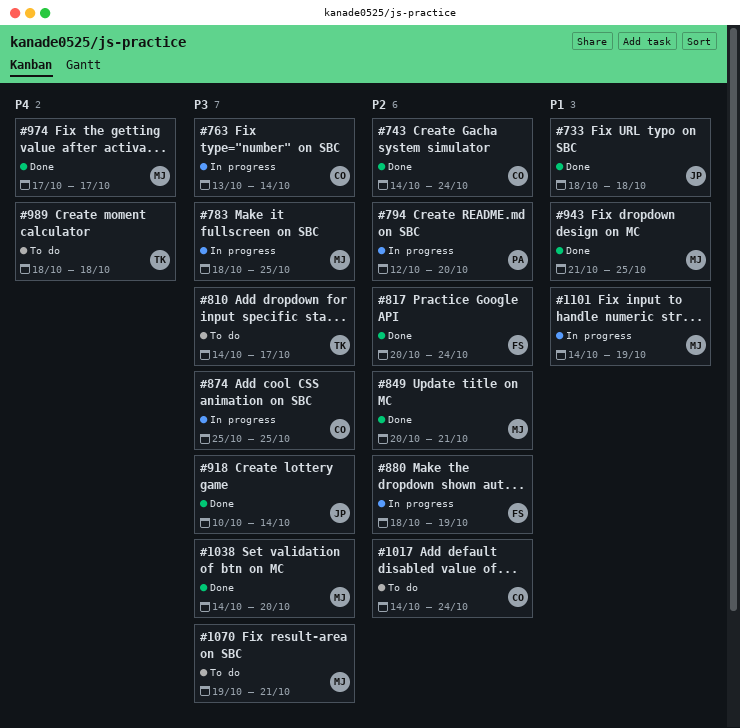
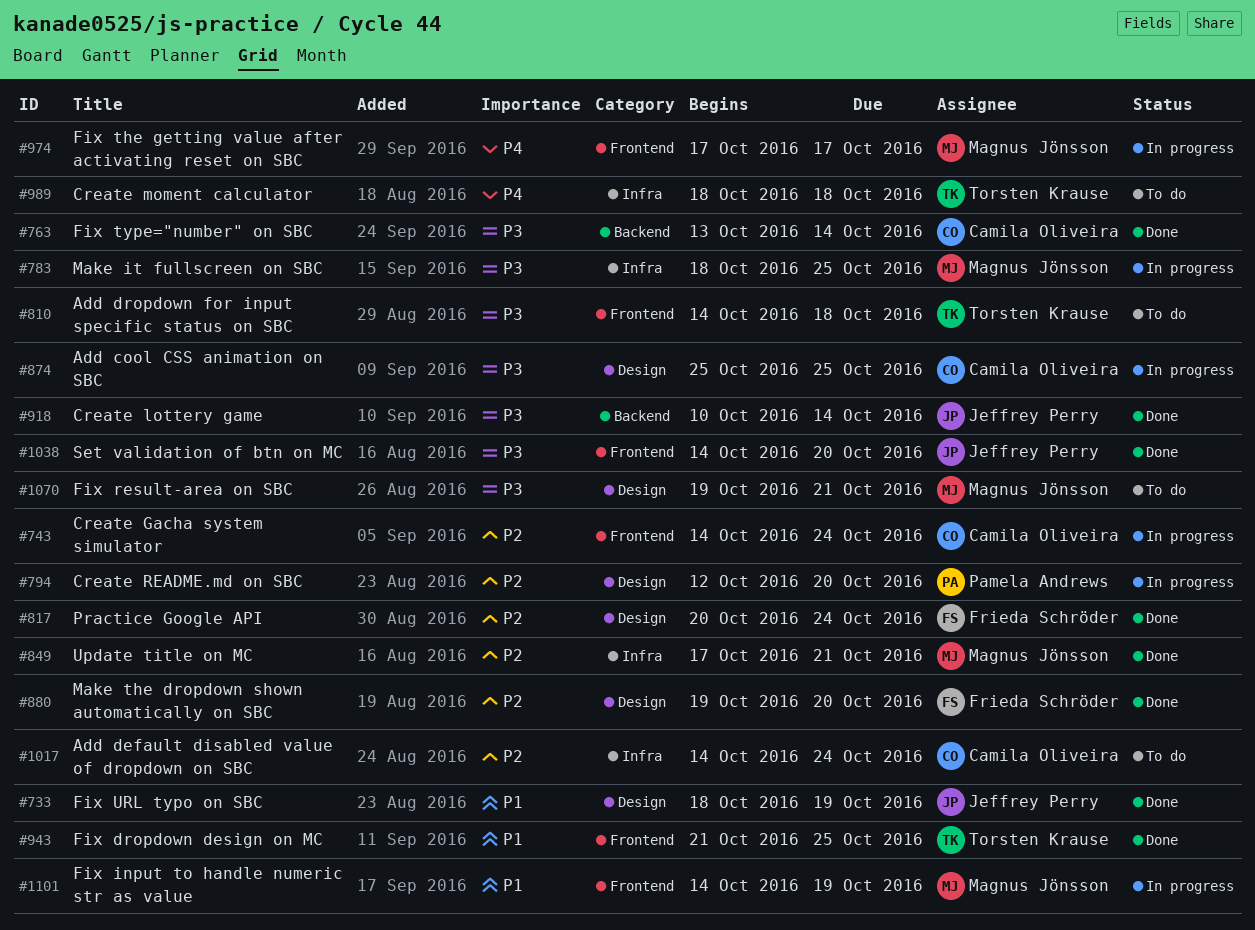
#733, due: Oct 18 -> Oct 19
#743, status: Done -> In progress
#763, status: In progress -> Done
#810, due: Oct 17 -> Oct 18
#849, start: Oct 20 -> Oct 17
#880, status: In progress -> Done
#880, start: Oct 18 -> Oct 19
#880, due: Oct 19 -> Oct 20
#943, owner: Magnus Jönsson -> Torsten Krause
#974, status: Done -> In progress
#1038, owner: Magnus Jönsson -> Jeffrey Perry

